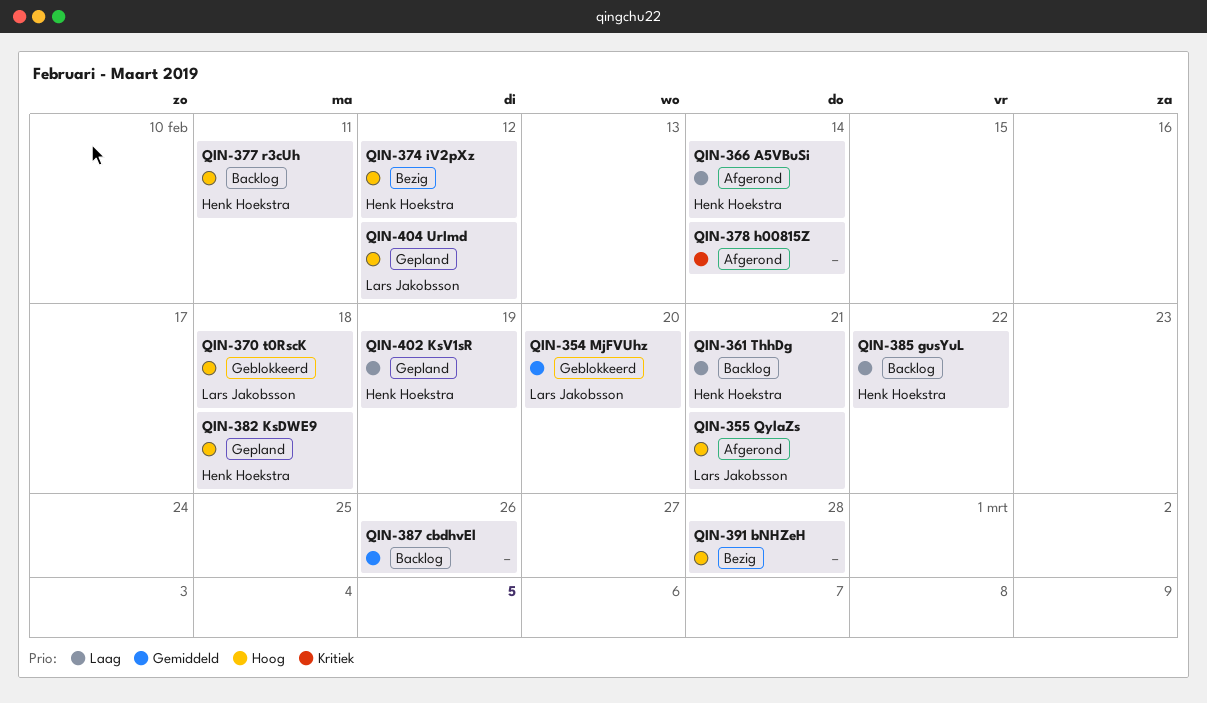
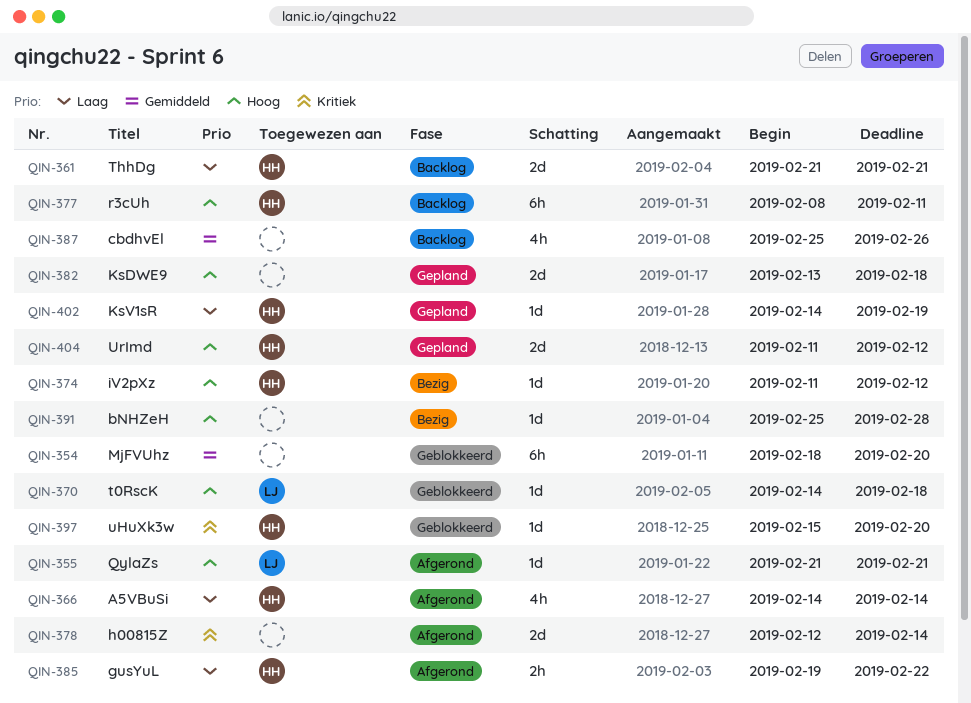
QIN-354, owner: Lars Jakobsson -> none
QIN-382, owner: Henk Hoekstra -> none
QIN-385, status: Backlog -> Afgerond
QIN-397: none -> present
QIN-404, owner: Lars Jakobsson -> Henk Hoekstra

